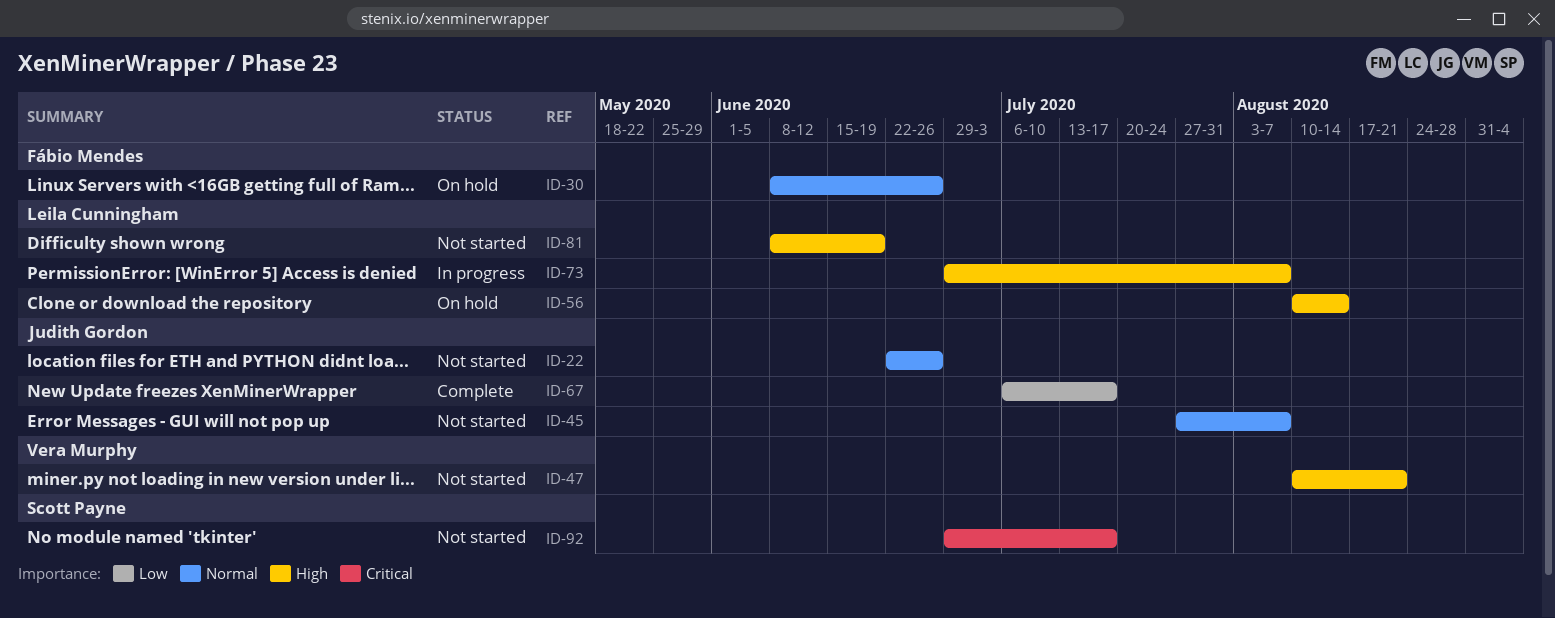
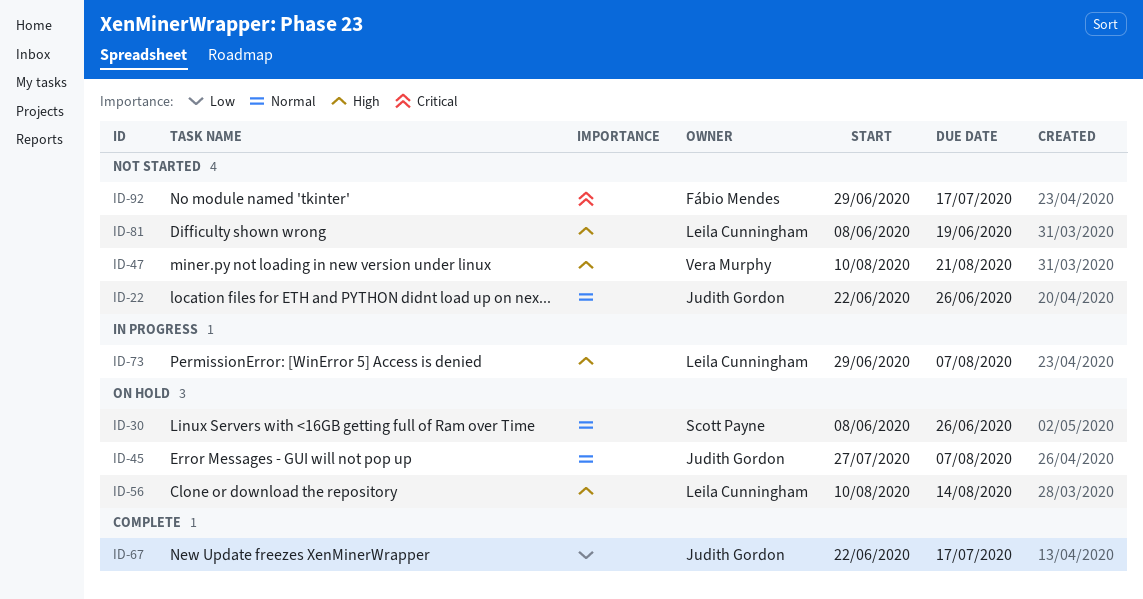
ID-30, owner: Fábio Mendes -> Scott Payne
ID-45, status: Not started -> On hold
ID-67, start: Jul 6 -> Jun 22
ID-92, owner: Scott Payne -> Fábio Mendes

